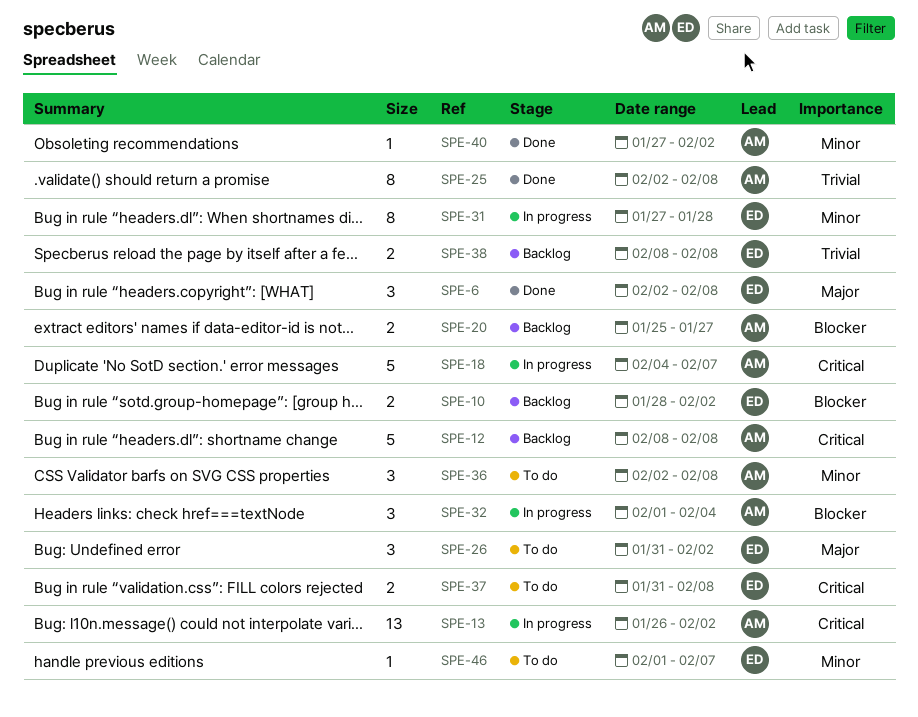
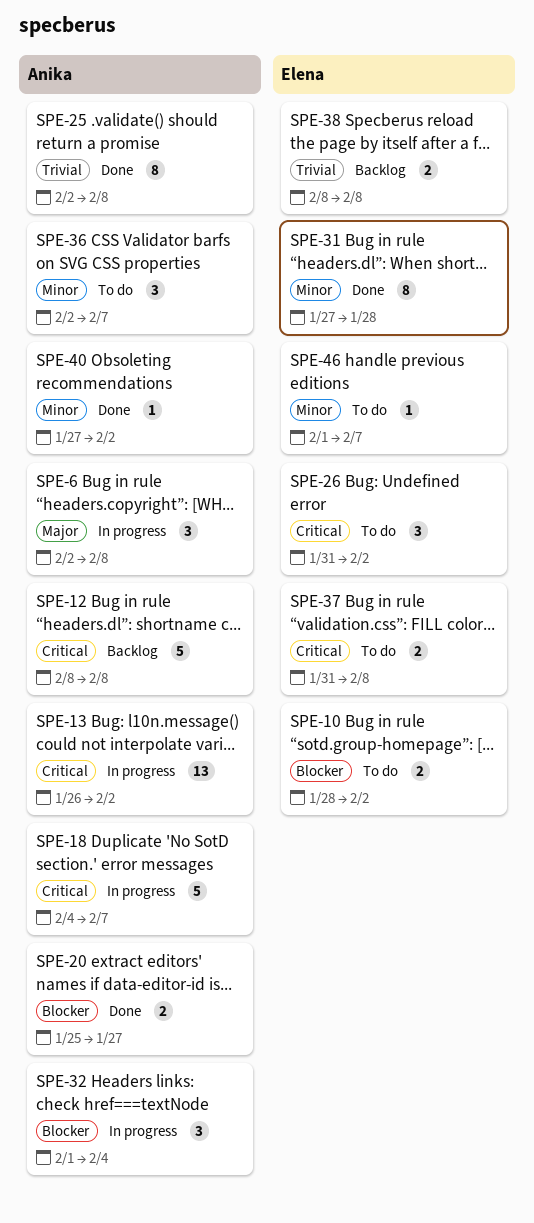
SPE-6, status: Done -> In progress
SPE-6, owner: Elena -> Anika
SPE-10, status: Backlog -> To do
SPE-20, status: Backlog -> Done
SPE-26, priority: Major -> Critical
SPE-31, status: In progress -> Done
SPE-36, due: Feb 8 -> Feb 7

